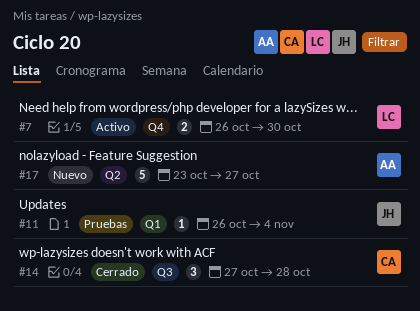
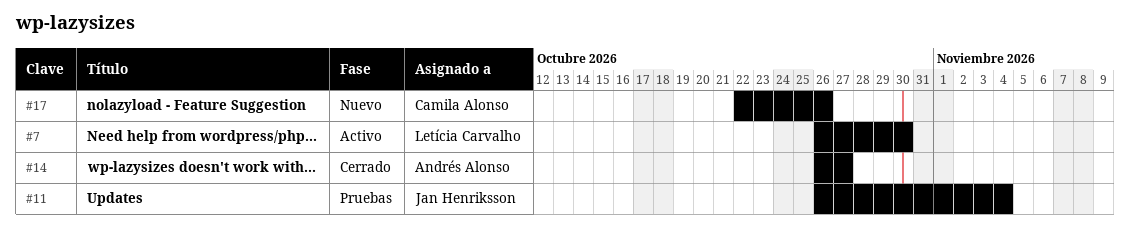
#14, owner: Camila Alonso -> Andrés Alonso
#14, start: Oct 27 -> Oct 26
#14, due: Oct 28 -> Oct 27
#17, owner: Andrés Alonso -> Camila Alonso
#17, start: Oct 23 -> Oct 22
#17, due: Oct 27 -> Oct 26

